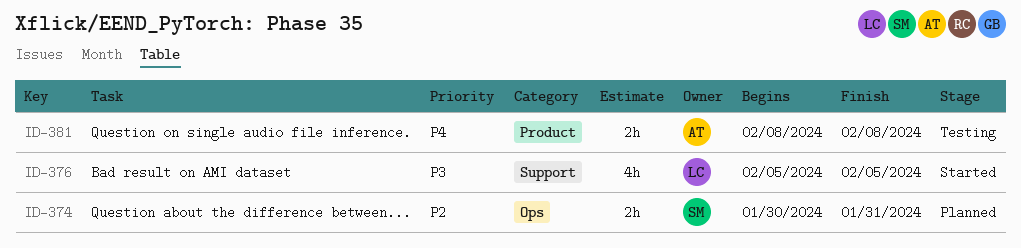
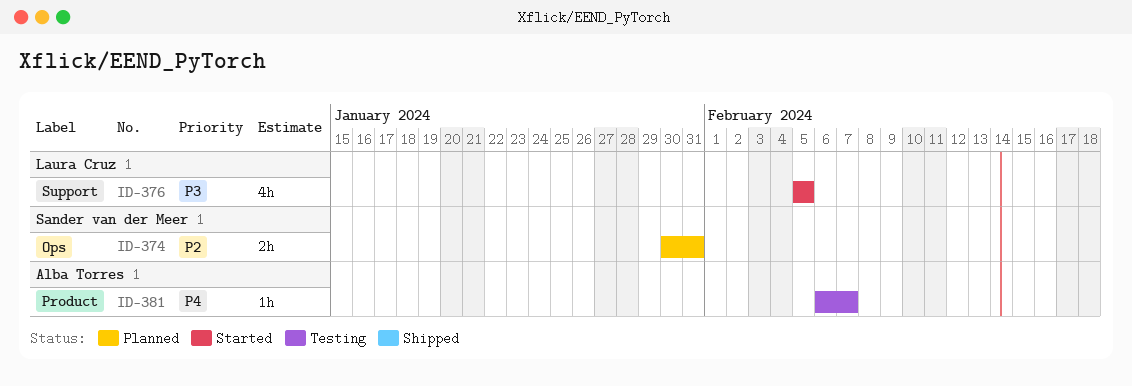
ID-381, estimate: 2h -> 1h
ID-381, start: Feb 8 -> Feb 6
ID-381, due: Feb 8 -> Feb 7

